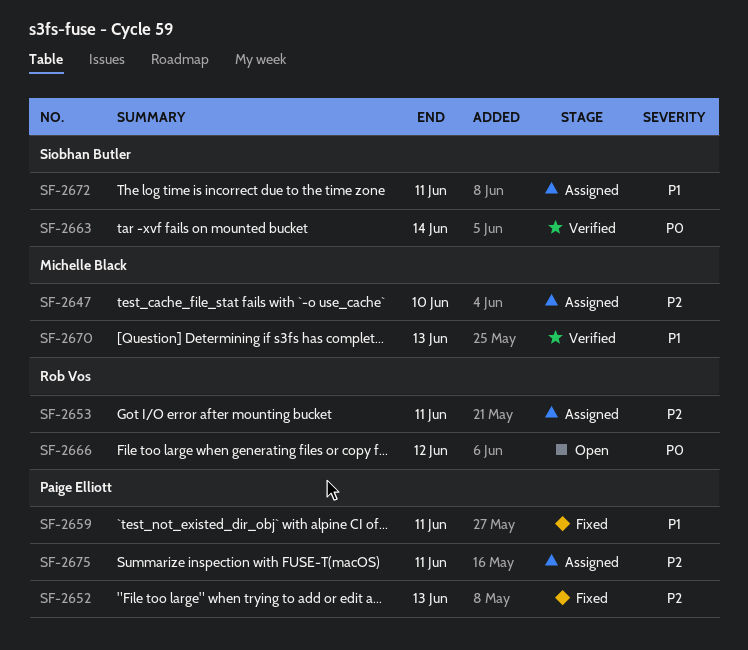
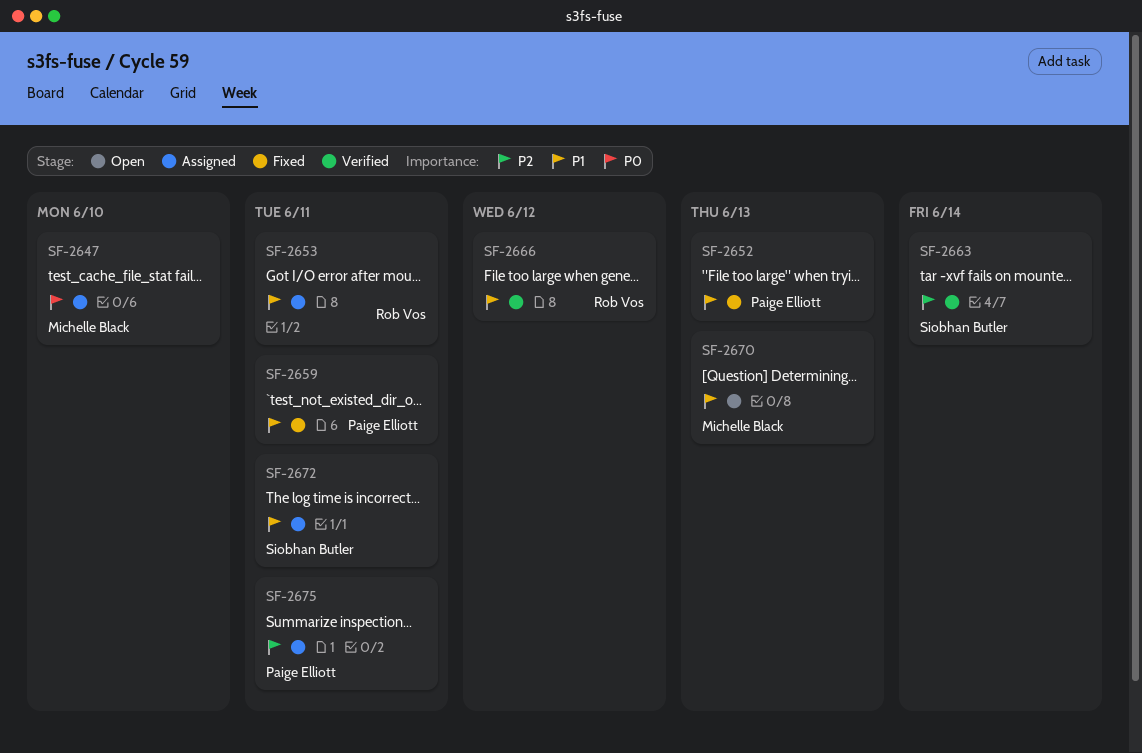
SF-2647, priority: P2 -> P0
SF-2652, priority: P2 -> P1
SF-2653, priority: P2 -> P1
SF-2663, priority: P0 -> P2
SF-2666, status: Open -> Verified
SF-2666, priority: P0 -> P1
SF-2670, status: Verified -> Open

